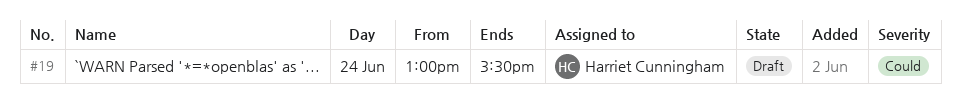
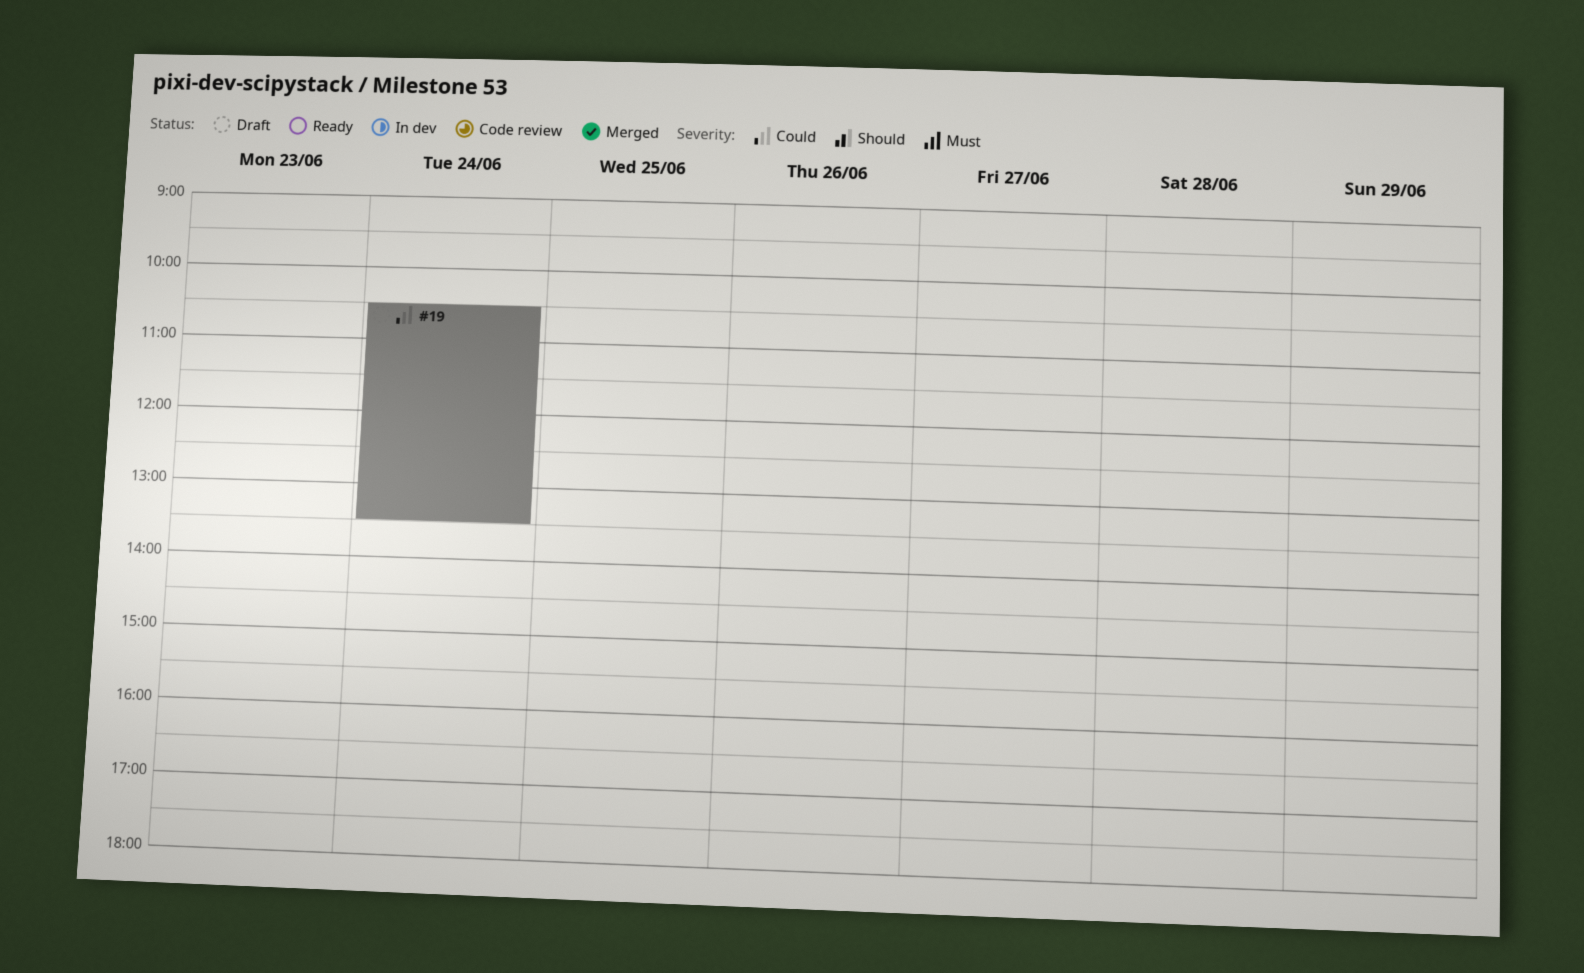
#19, begins: 13:00 -> 10:30
#19, ends: 15:30 -> 13:30

